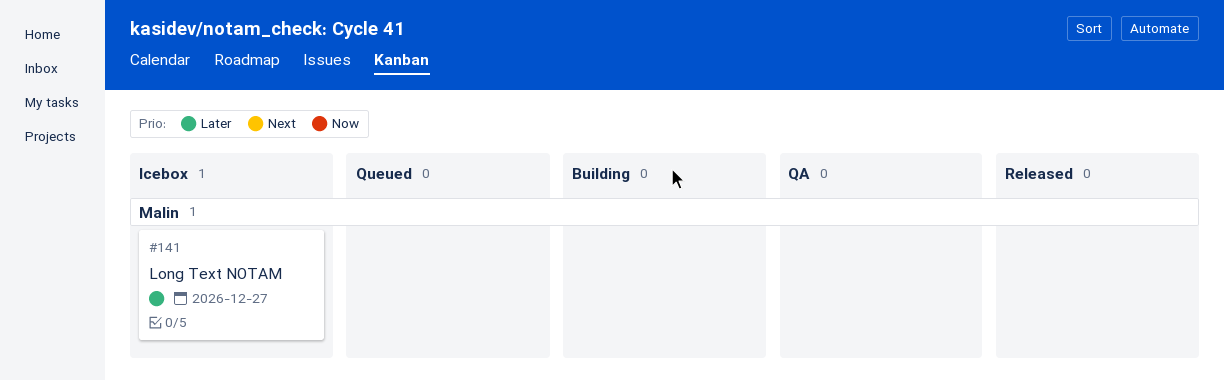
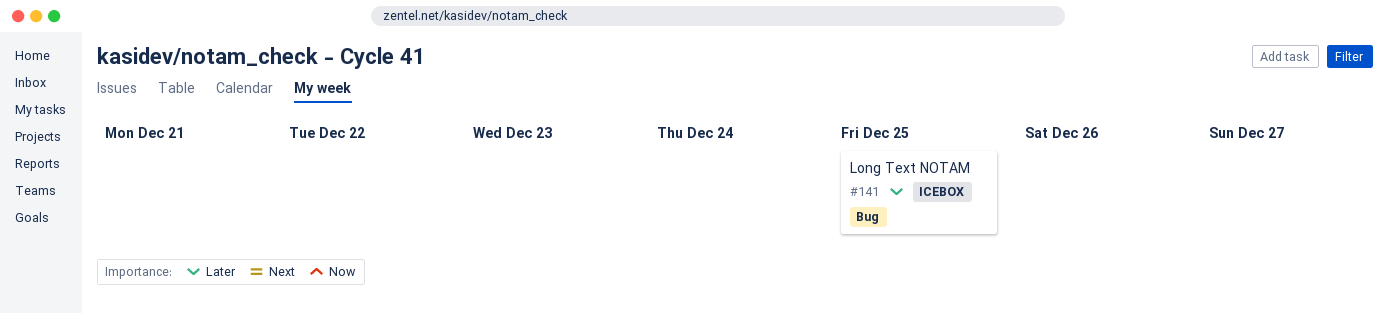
#141, due: Dec 27 -> Dec 25

